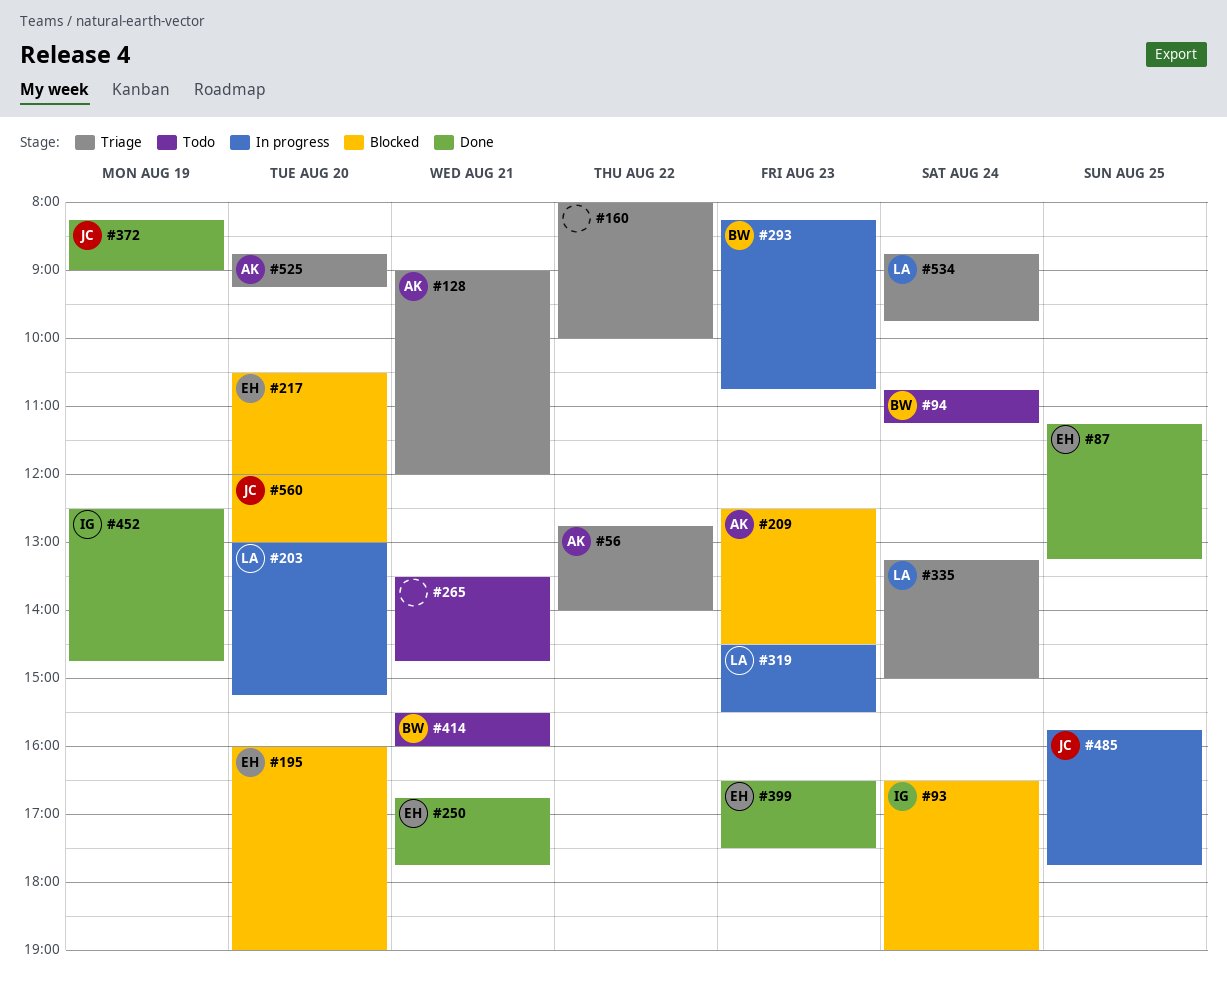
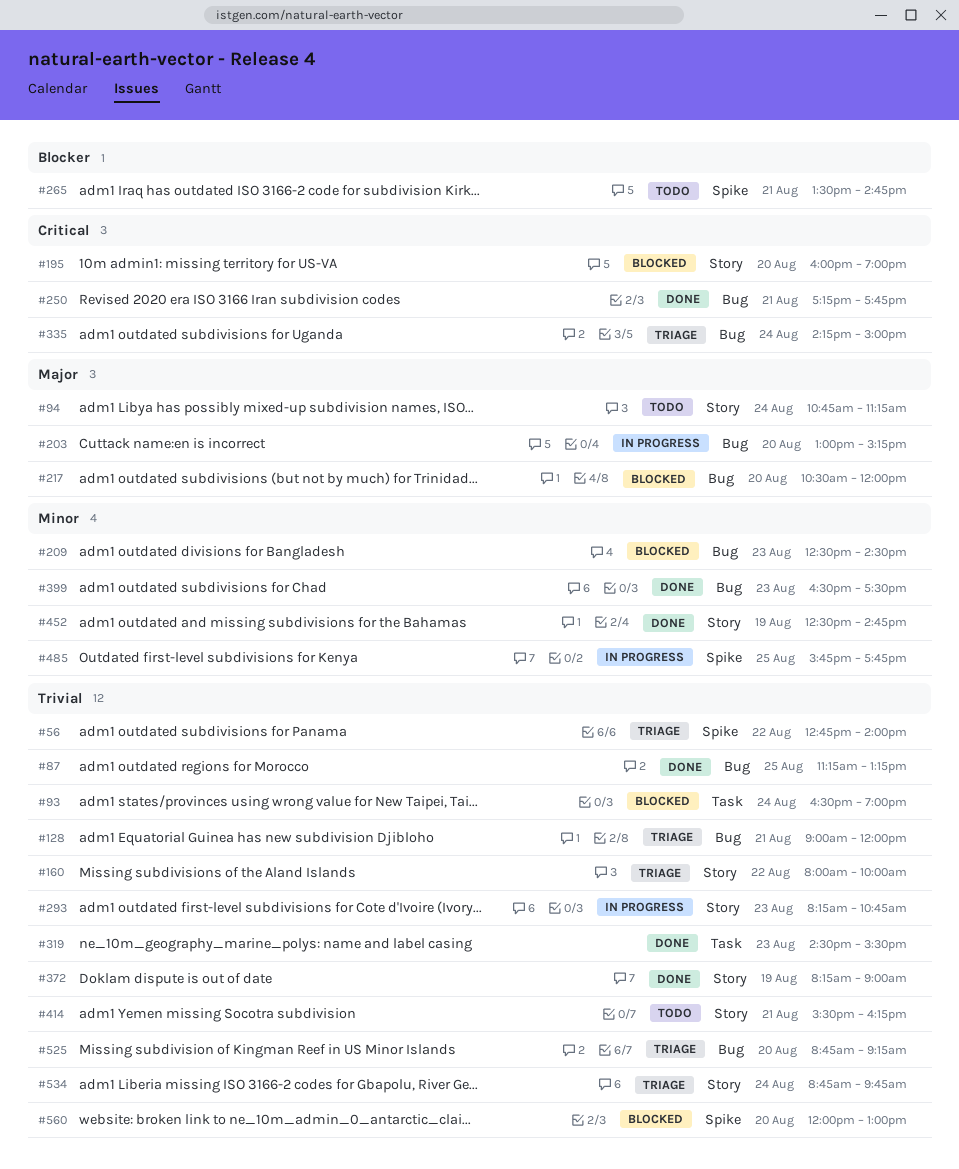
#250, begins: 16:45 -> 17:15
#319, status: In progress -> Done
#335, begins: 13:15 -> 14:15
#414, ends: 16:00 -> 16:15

